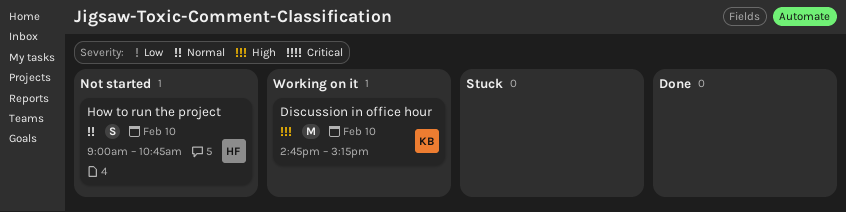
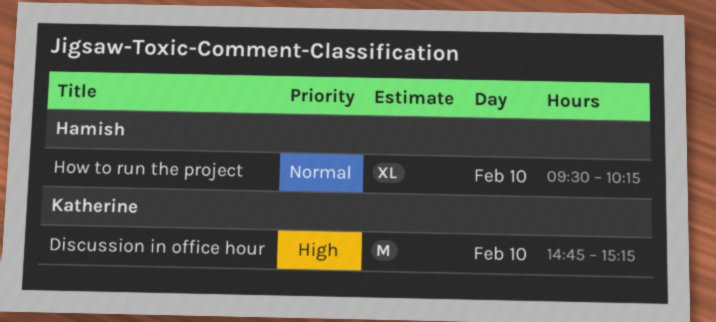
How to run the project, estimate: S -> XL
How to run the project, begins: 09:00 -> 09:30
How to run the project, ends: 10:45 -> 10:15

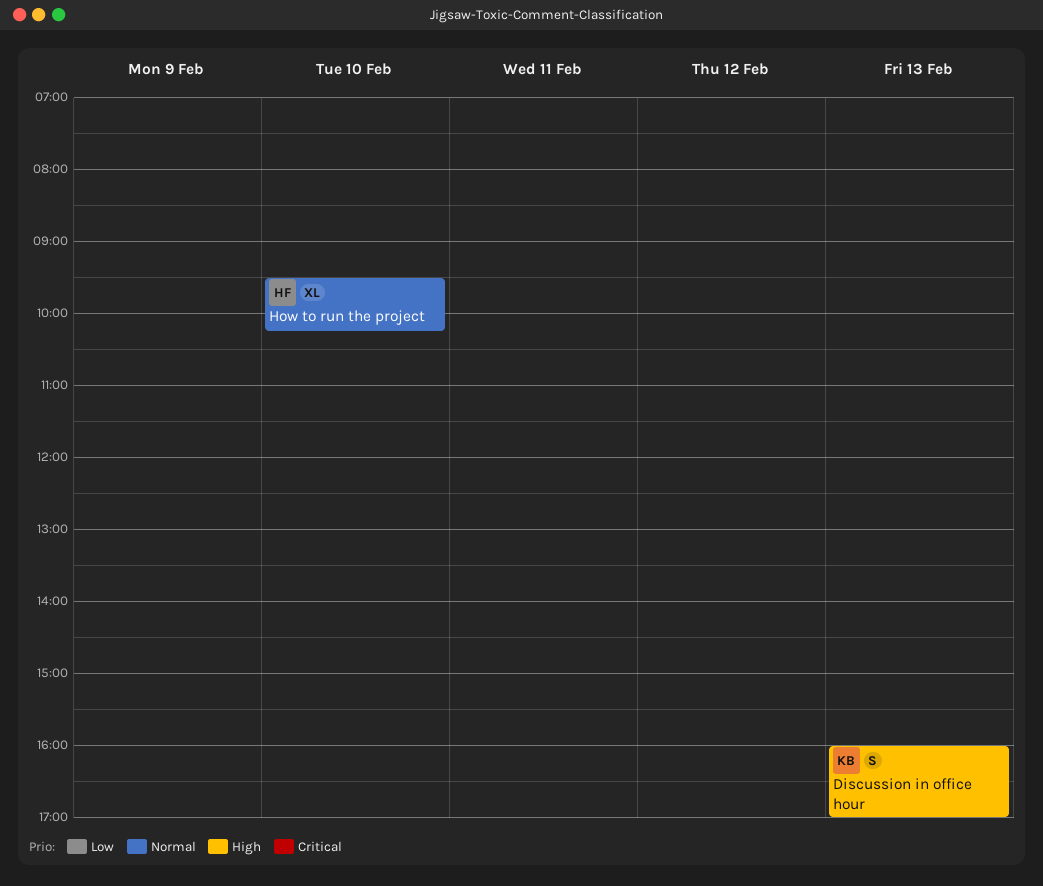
Discussion in office hour, estimate: M -> S
Discussion in office hour, day: Feb 10 -> Feb 13
Discussion in office hour, begins: 14:45 -> 16:00
Discussion in office hour, ends: 15:15 -> 17:00

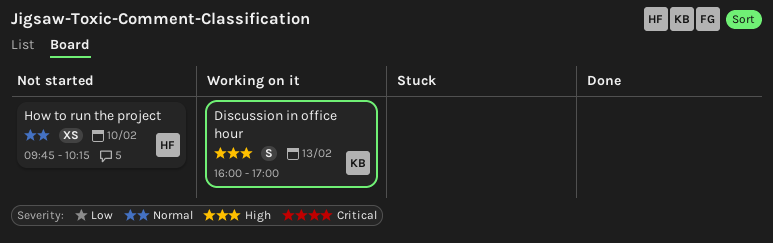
How to run the project, estimate: XL -> XS
How to run the project, begins: 09:30 -> 09:45

